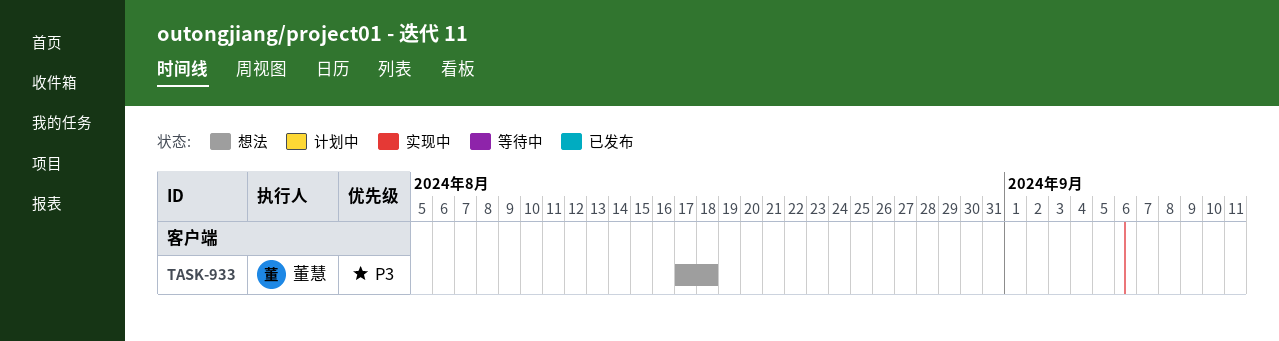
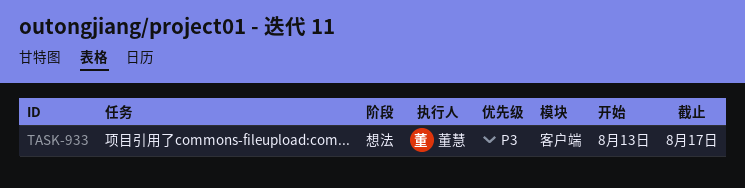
TASK-933, start: Aug 17 -> Aug 13
TASK-933, due: Aug 18 -> Aug 17

